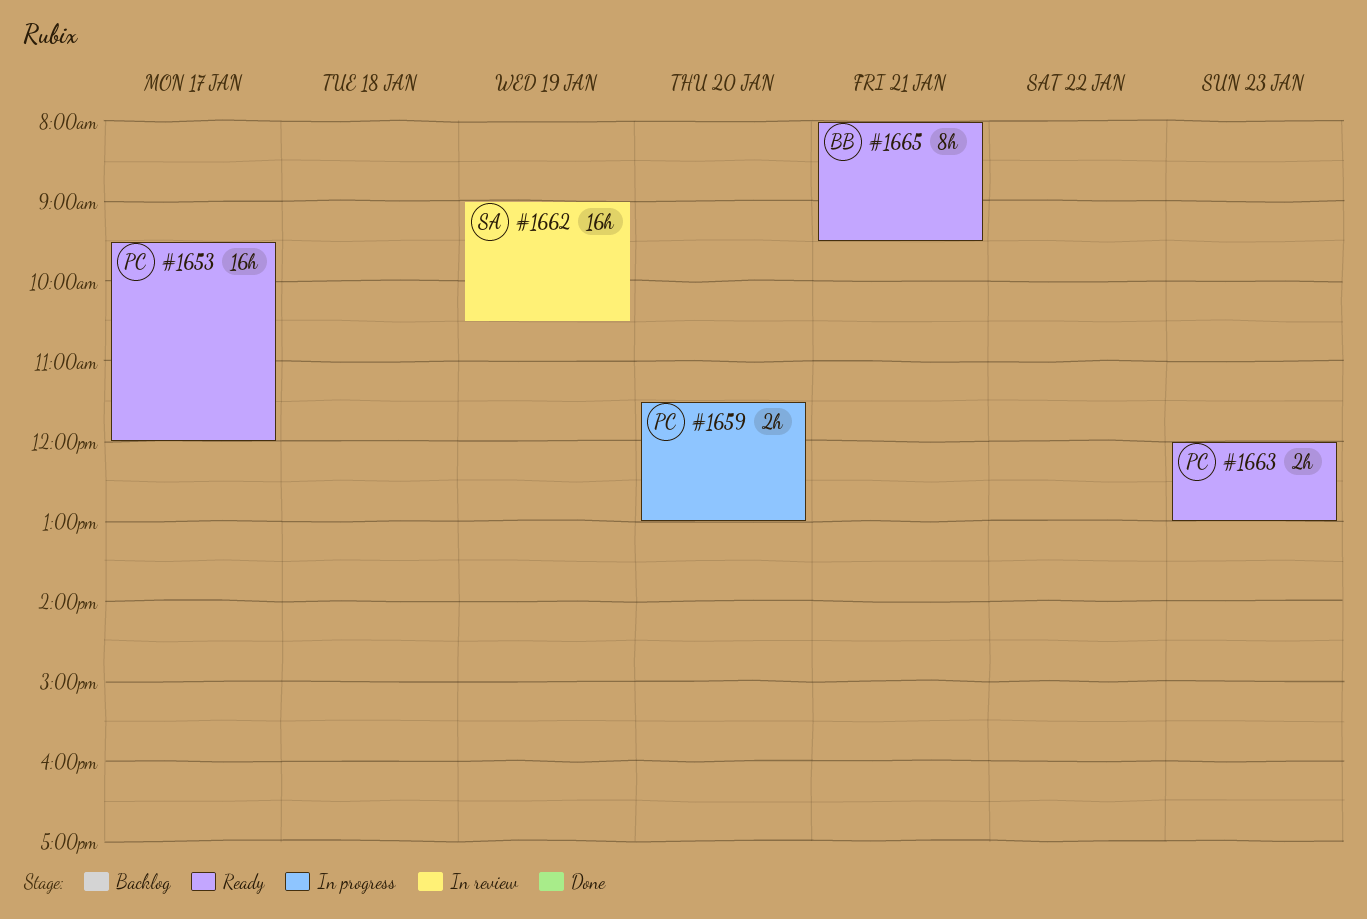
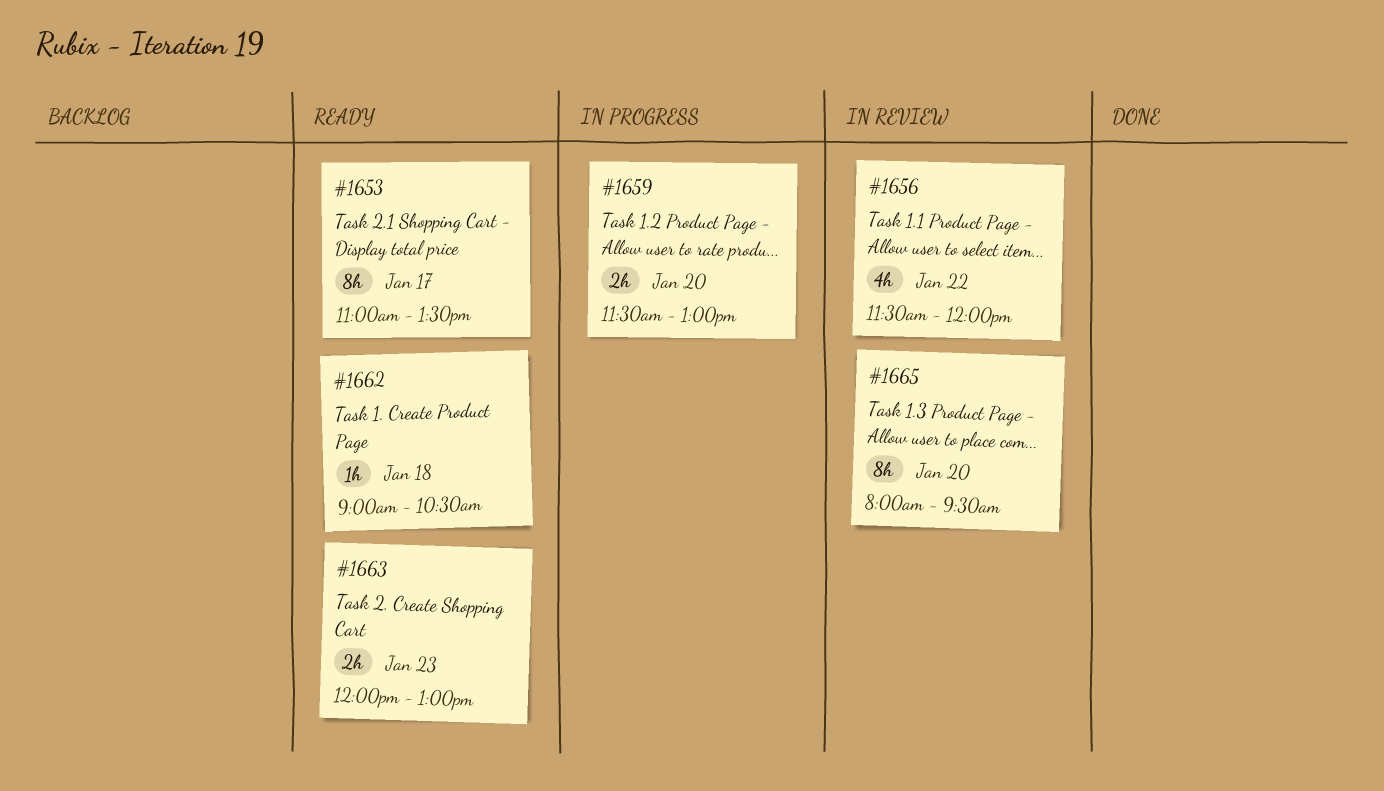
#1653, estimate: 16h -> 8h
#1653, begins: 09:30 -> 11:00
#1653, ends: 12:00 -> 13:30
#1656: none -> present
#1662, status: In review -> Ready
#1662, estimate: 16h -> 1h
#1662, day: Jan 19 -> Jan 18
#1665, status: Ready -> In review
#1665, day: Jan 21 -> Jan 20

